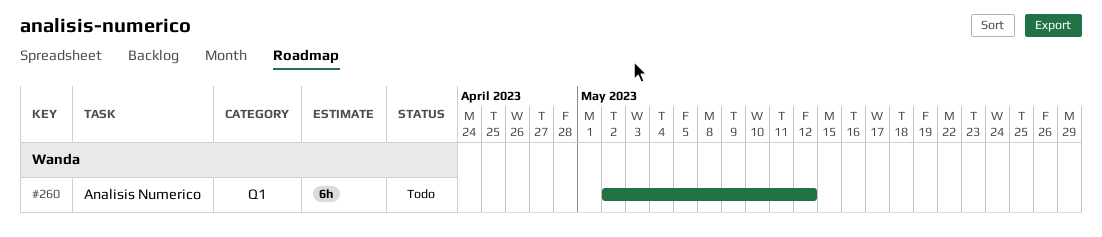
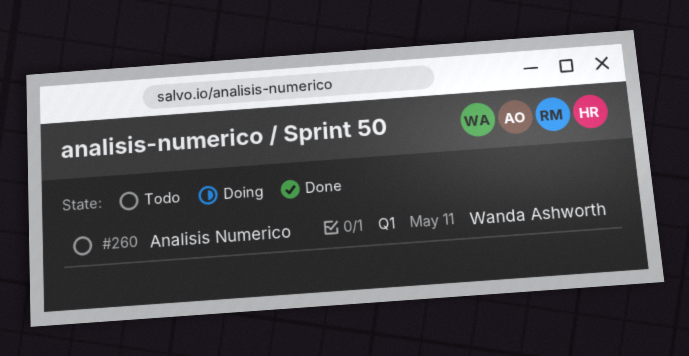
#260, due: May 12 -> May 11

